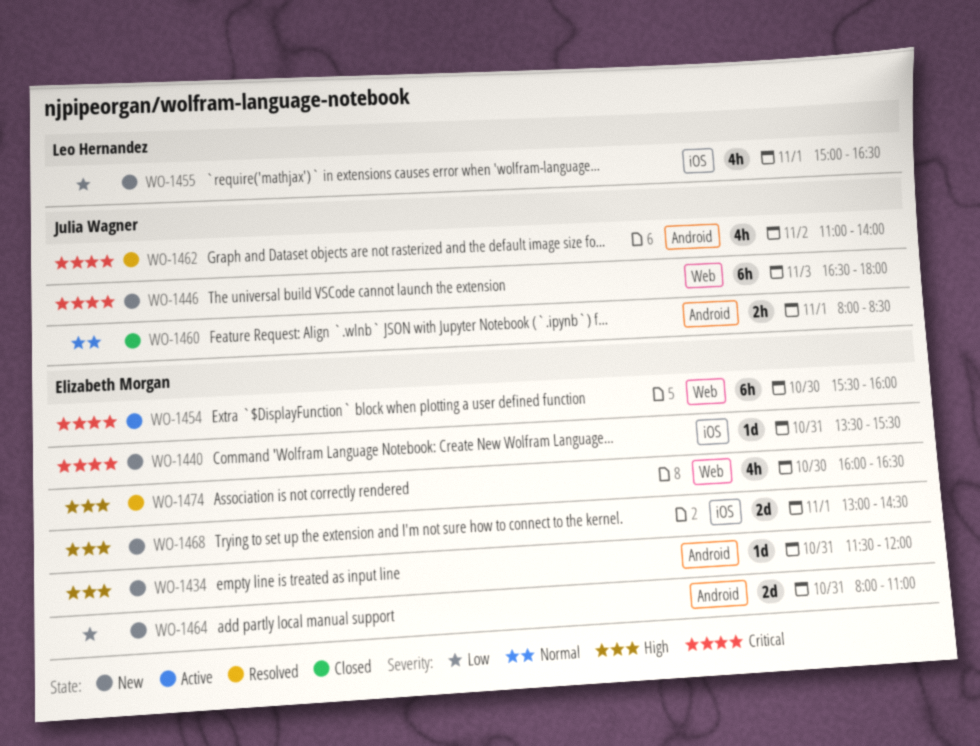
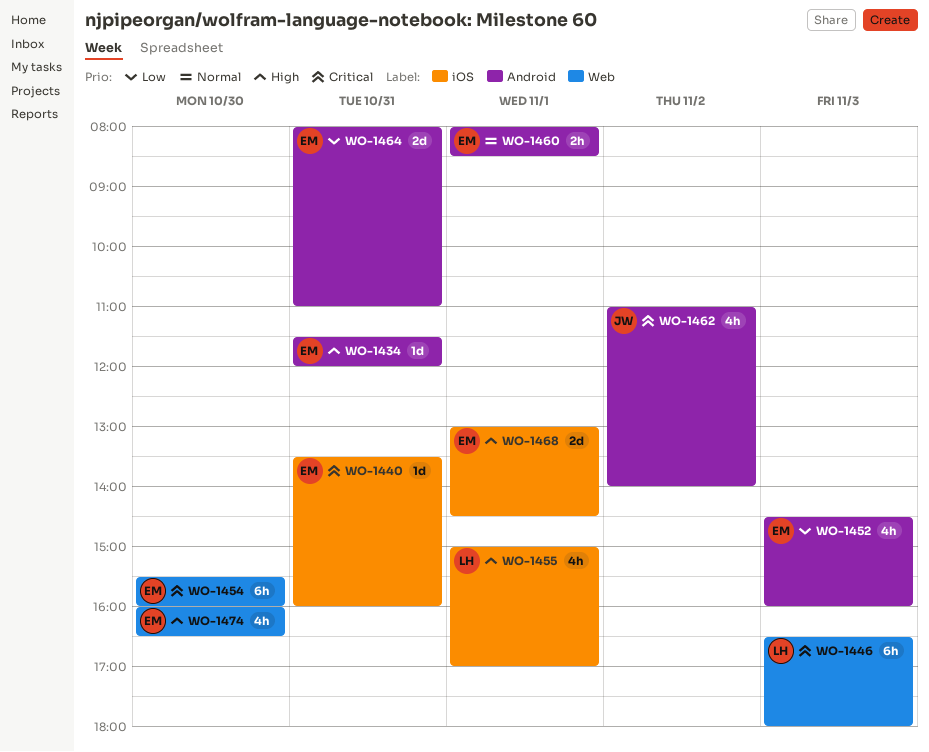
WO-1440, ends: 15:30 -> 16:00
WO-1446, owner: Julia Wagner -> Leo Hernandez
WO-1452: none -> present
WO-1455, priority: Low -> High
WO-1455, ends: 16:30 -> 17:00
WO-1460, owner: Julia Wagner -> Elizabeth Morgan

